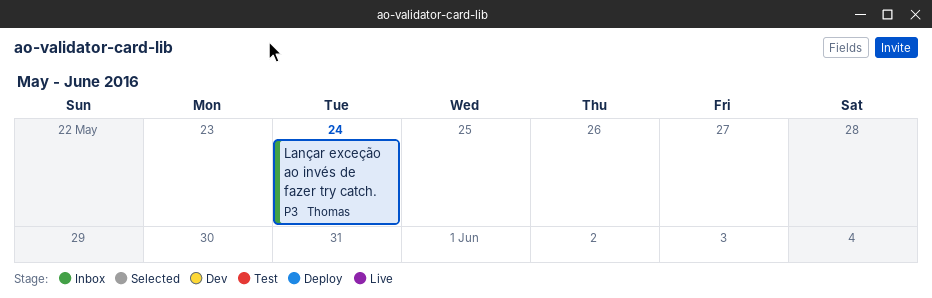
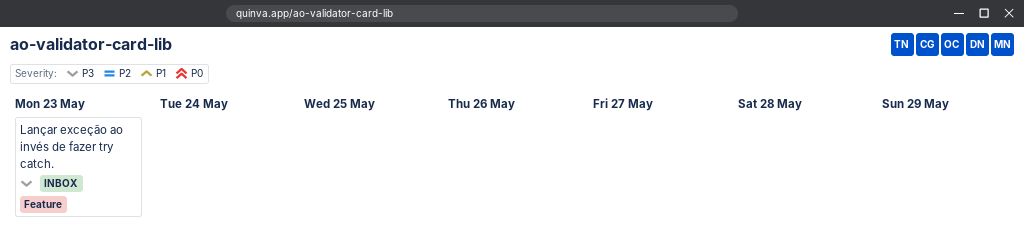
Lançar exceção ao invés de fazer try catch., due: May 24 -> May 23

